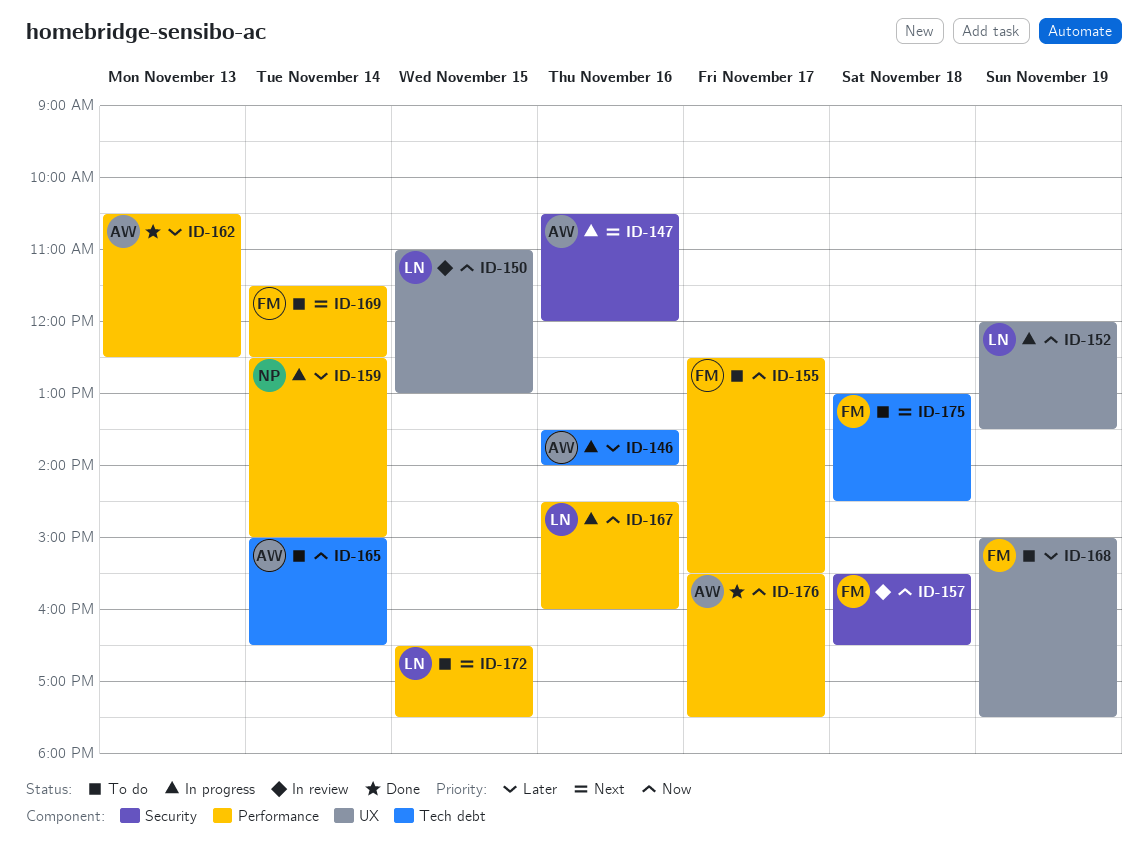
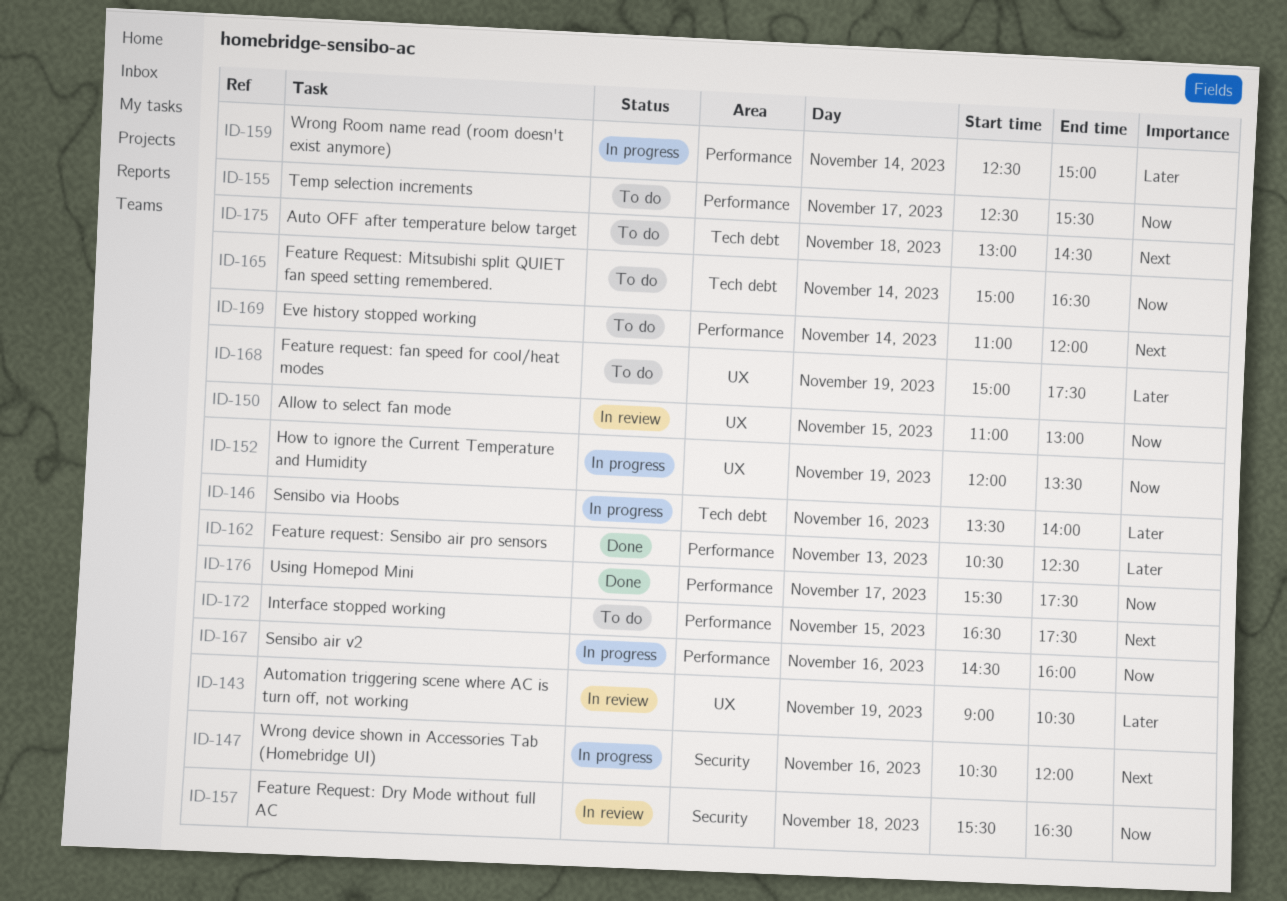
ID-143: none -> present
ID-169, begins: 11:30 -> 11:00
ID-169, ends: 12:30 -> 12:00

